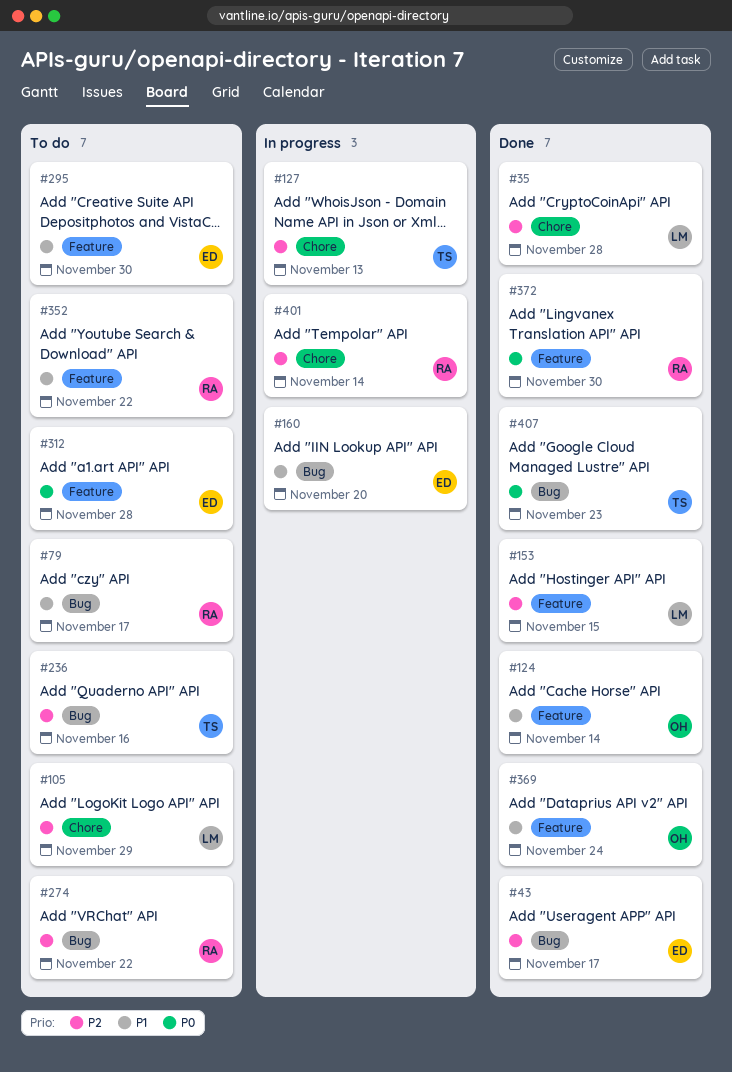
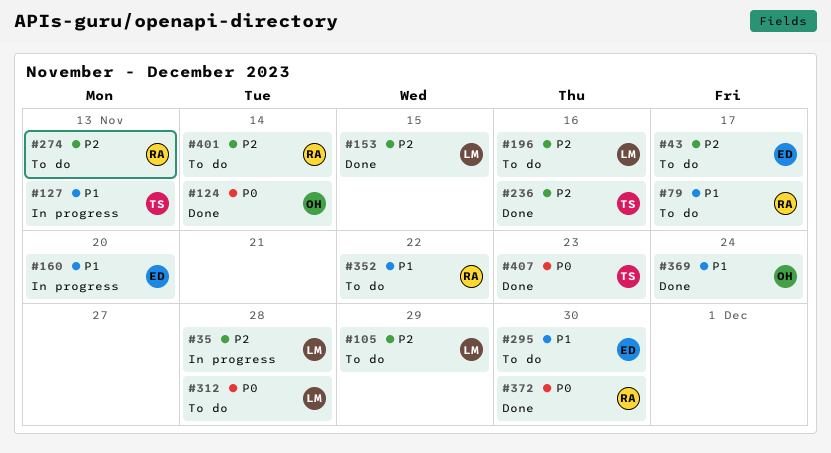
#35, status: Done -> In progress
#43, status: Done -> To do
#124, priority: P1 -> P0
#127, priority: P2 -> P1
#196: none -> present
#236, status: To do -> Done
#274, due: Nov 22 -> Nov 13
#312, owner: ED -> LM
#401, status: In progress -> To do

